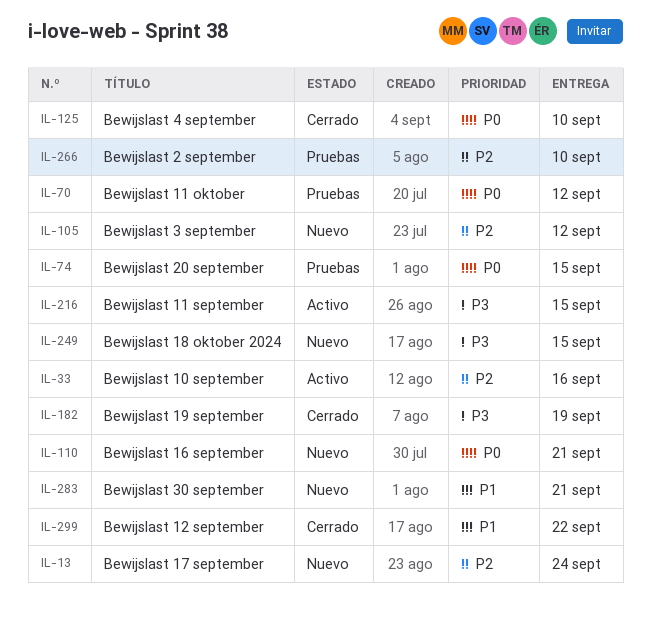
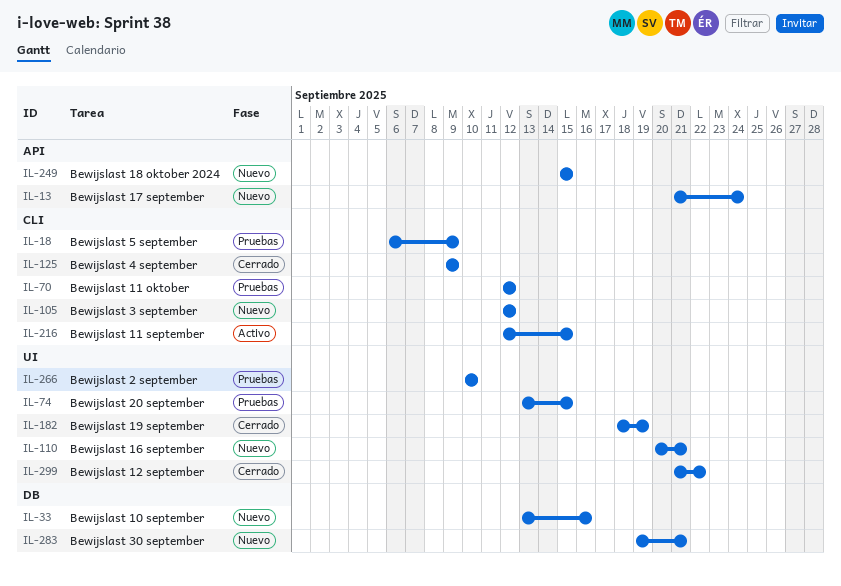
IL-18: none -> present
IL-33, status: Activo -> Nuevo
IL-125, due: Sep 10 -> Sep 9

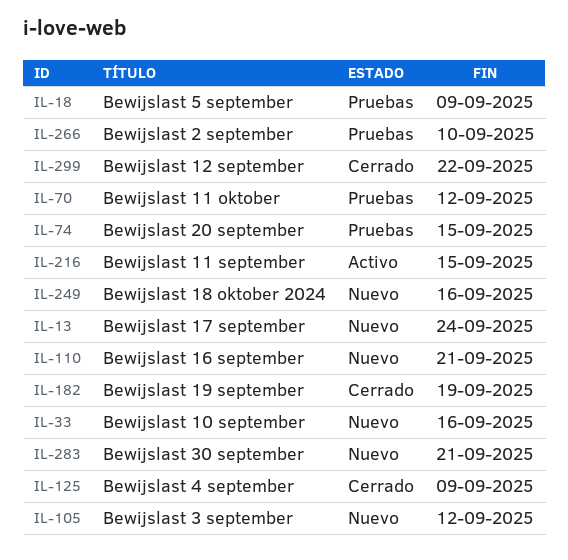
IL-249, due: Sep 15 -> Sep 16

